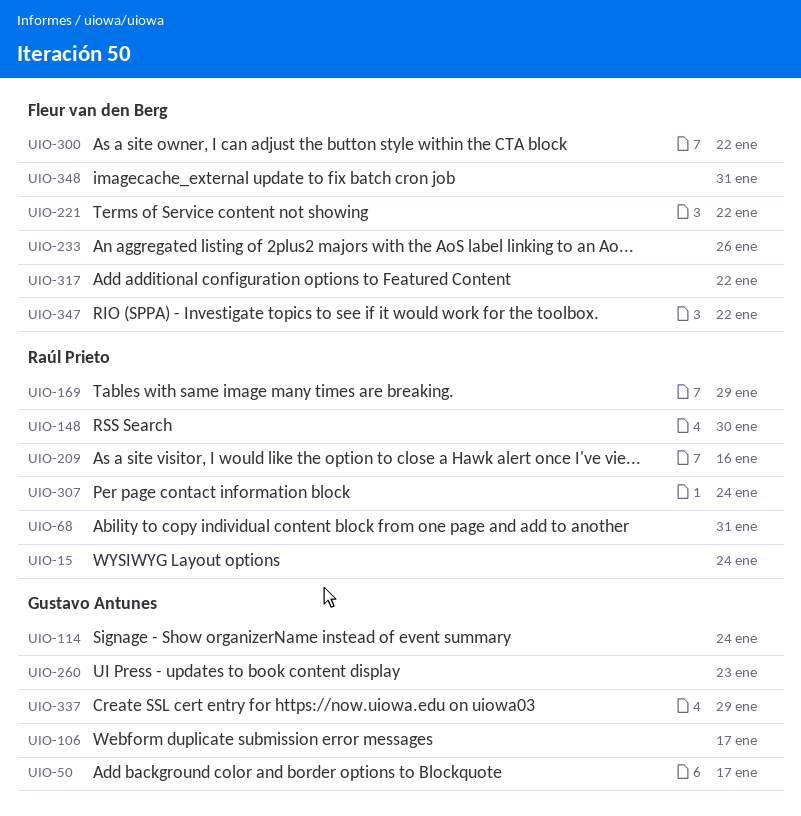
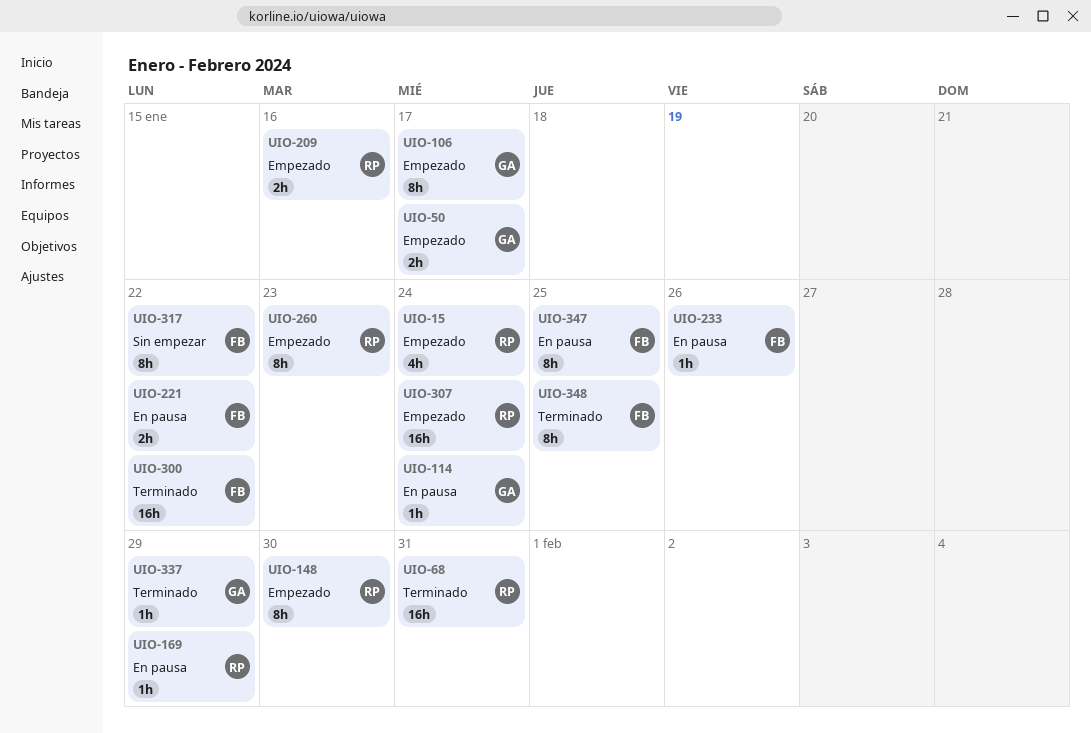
UIO-260, owner: Gustavo Antunes -> Raúl Prieto
UIO-347, due: Jan 22 -> Jan 25
UIO-348, due: Jan 31 -> Jan 25

